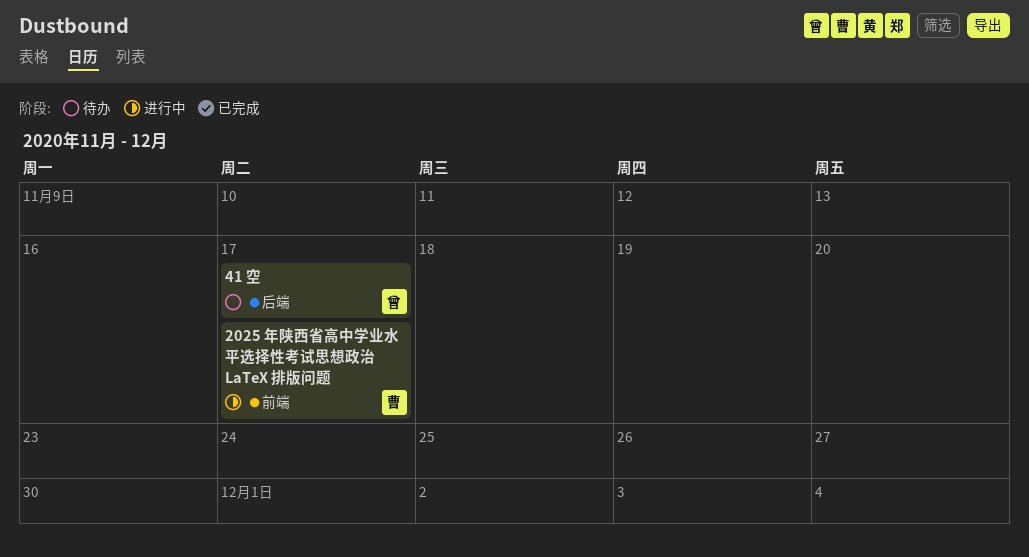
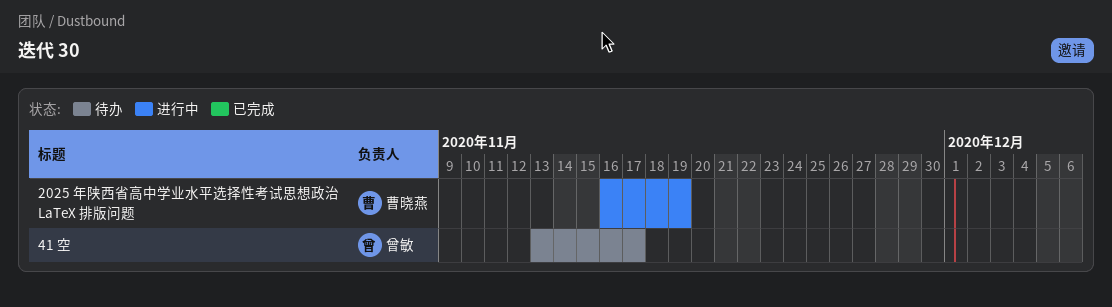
2025 年陕西省高中学业水平选择性考试思想政治 LaTeX 排版问题, due: Nov 17 -> Nov 19

